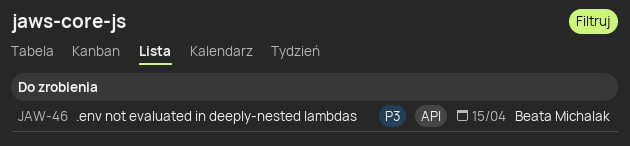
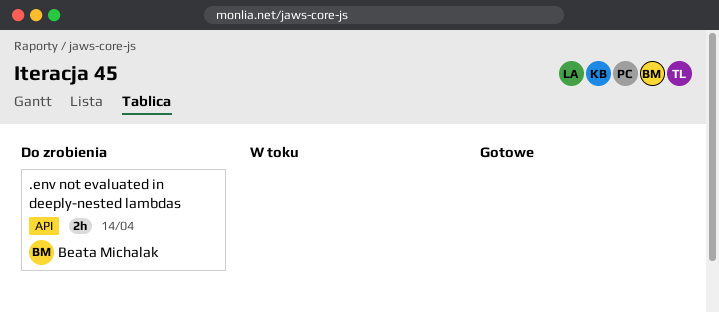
.env not evaluated in deeply-nested lambdas, due: Apr 15 -> Apr 14

